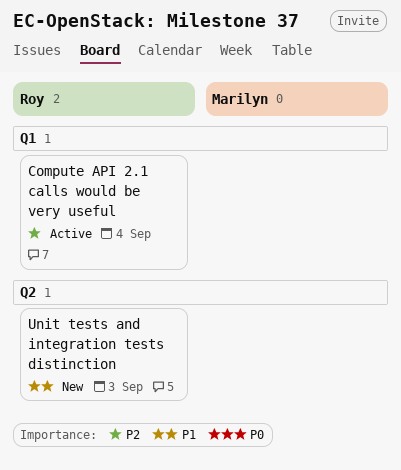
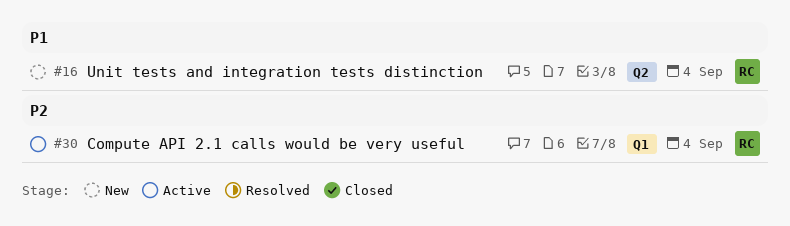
Unit tests and integration tests distinction, due: Sep 3 -> Sep 4

